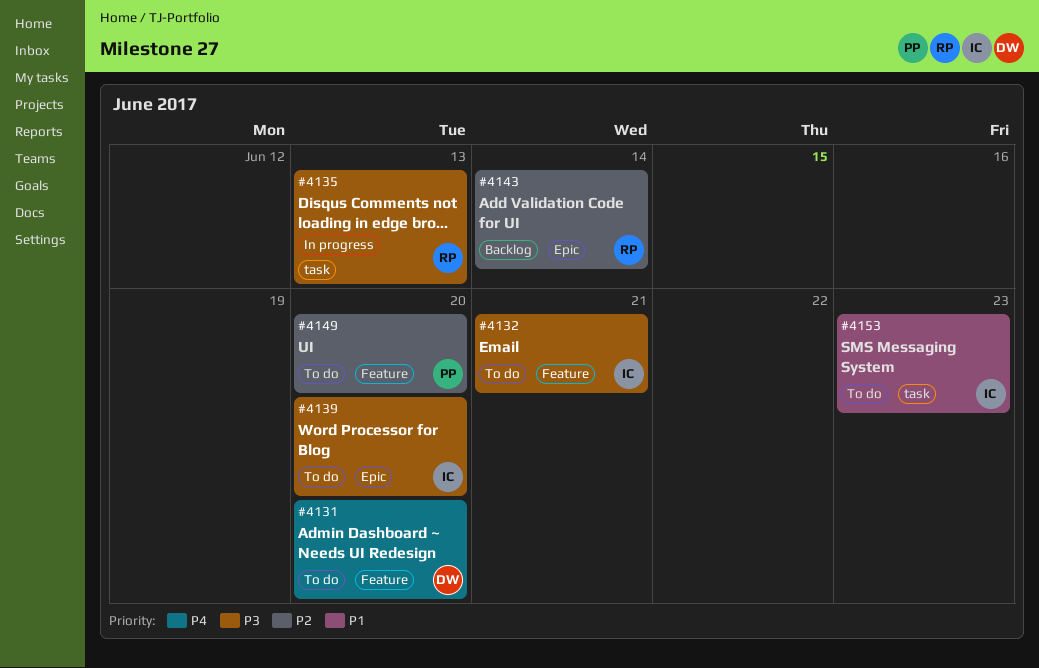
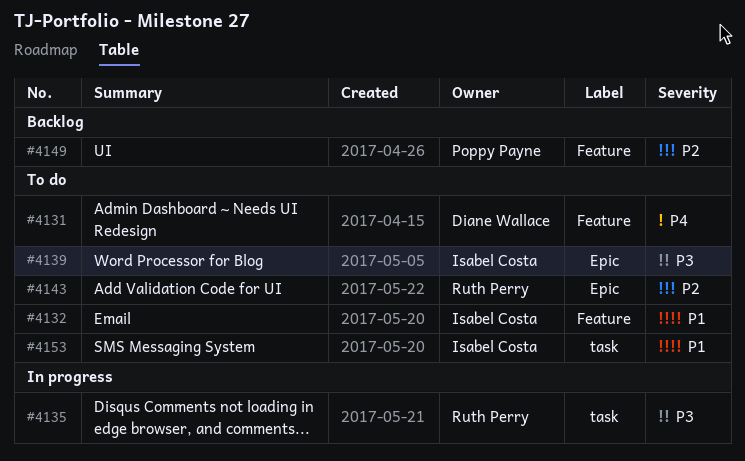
#4132, priority: P3 -> P1
#4143, status: Backlog -> To do
#4149, status: To do -> Backlog

